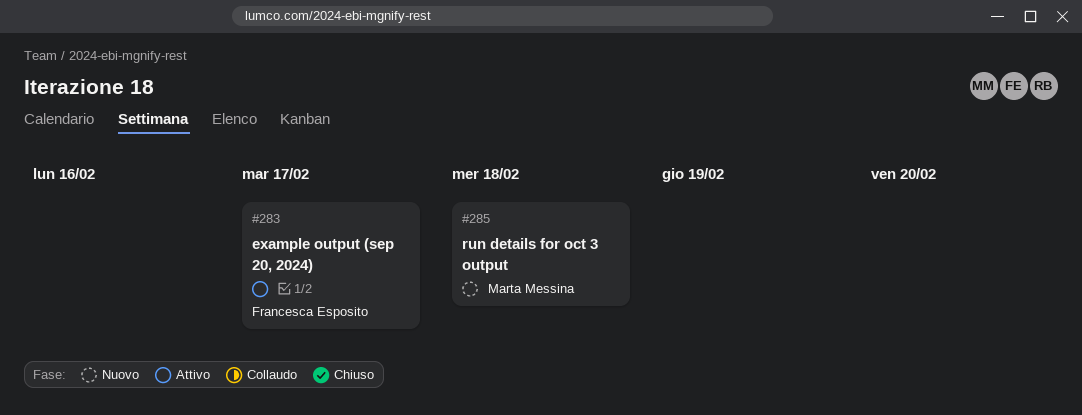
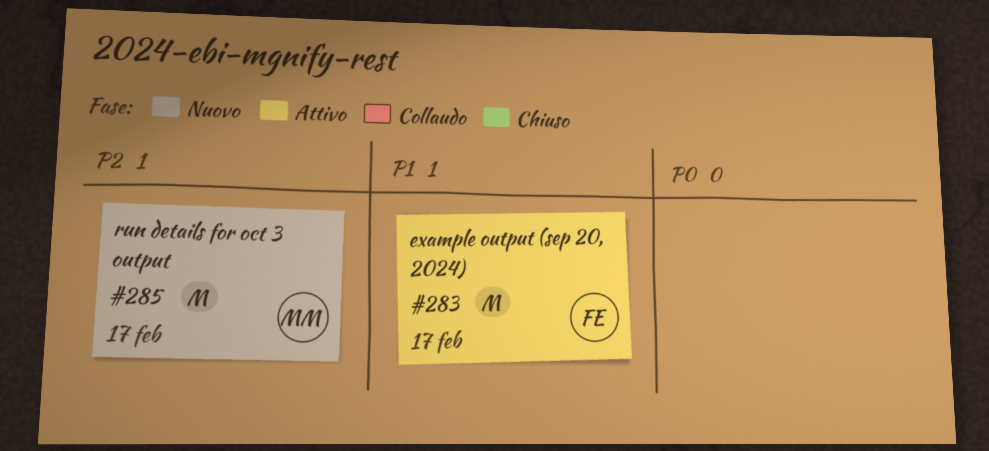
#285, due: Feb 18 -> Feb 17

